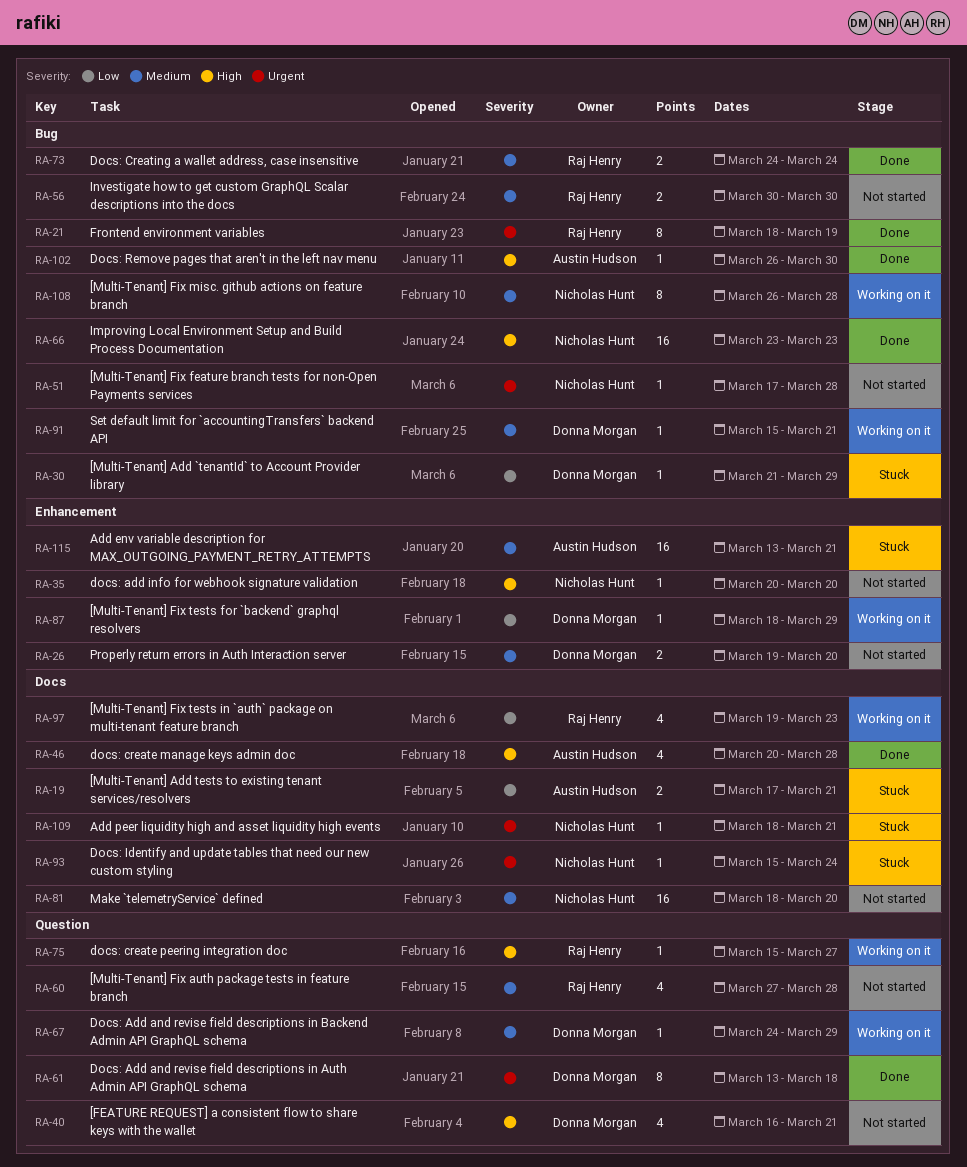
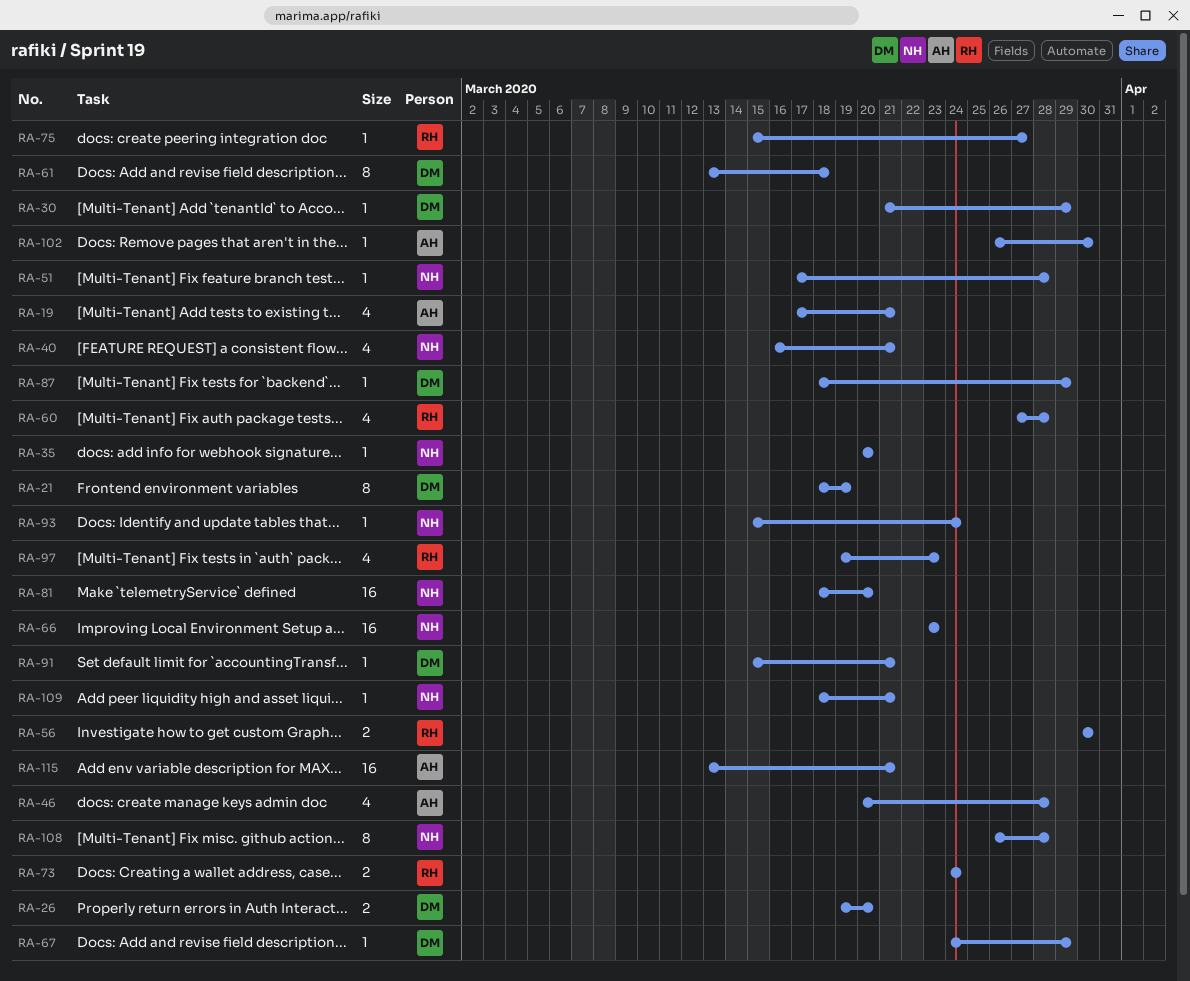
RA-19, estimate: 2 -> 4
RA-21, owner: Raj Henry -> Donna Morgan
RA-40, owner: Donna Morgan -> Nicholas Hunt

